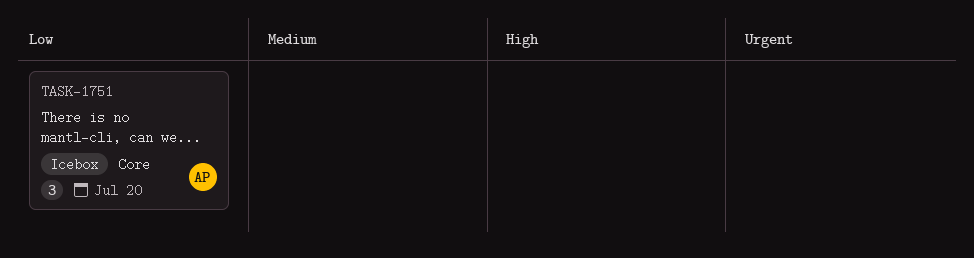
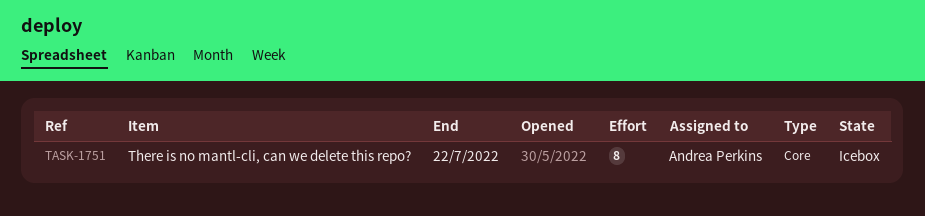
TASK-1751, estimate: 3 -> 8
TASK-1751, due: Jul 20 -> Jul 22

